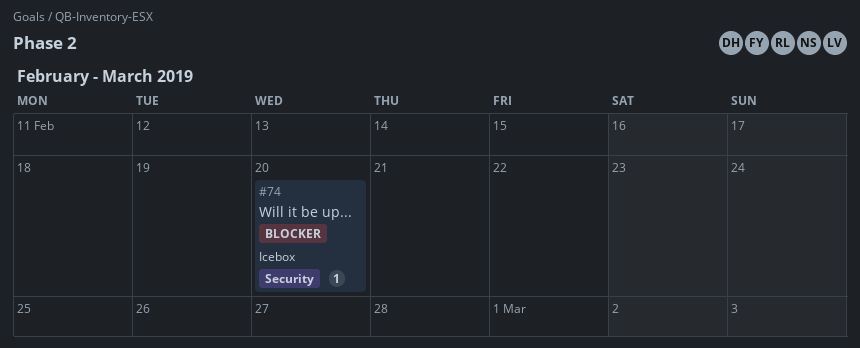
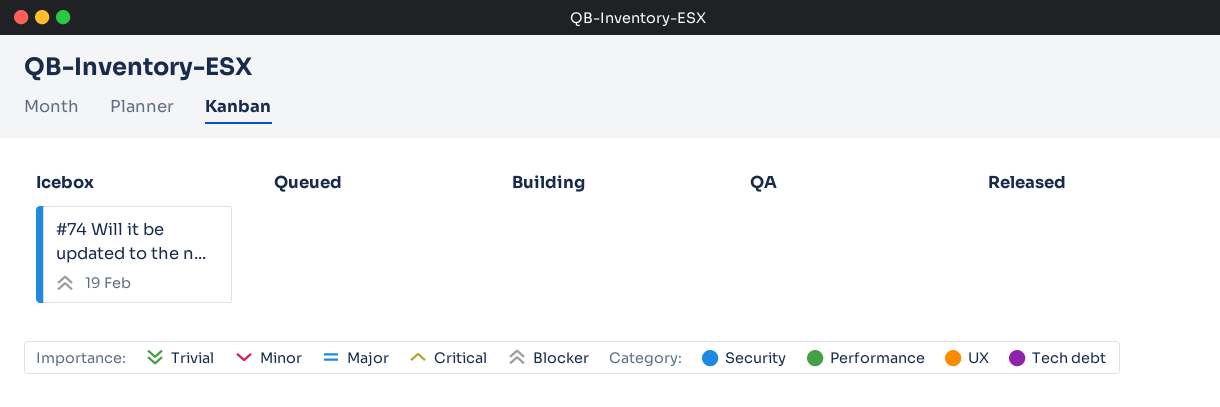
#74, due: Feb 20 -> Feb 19

